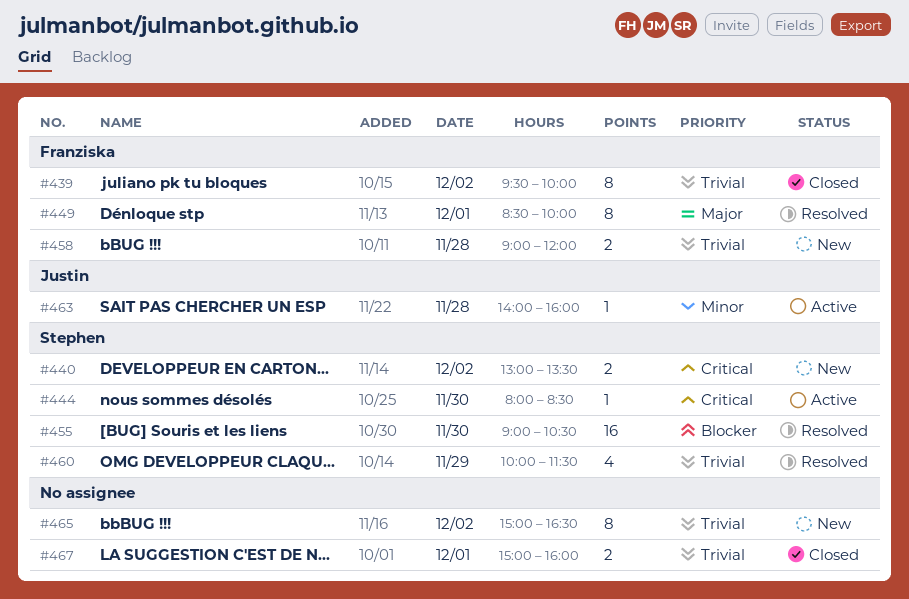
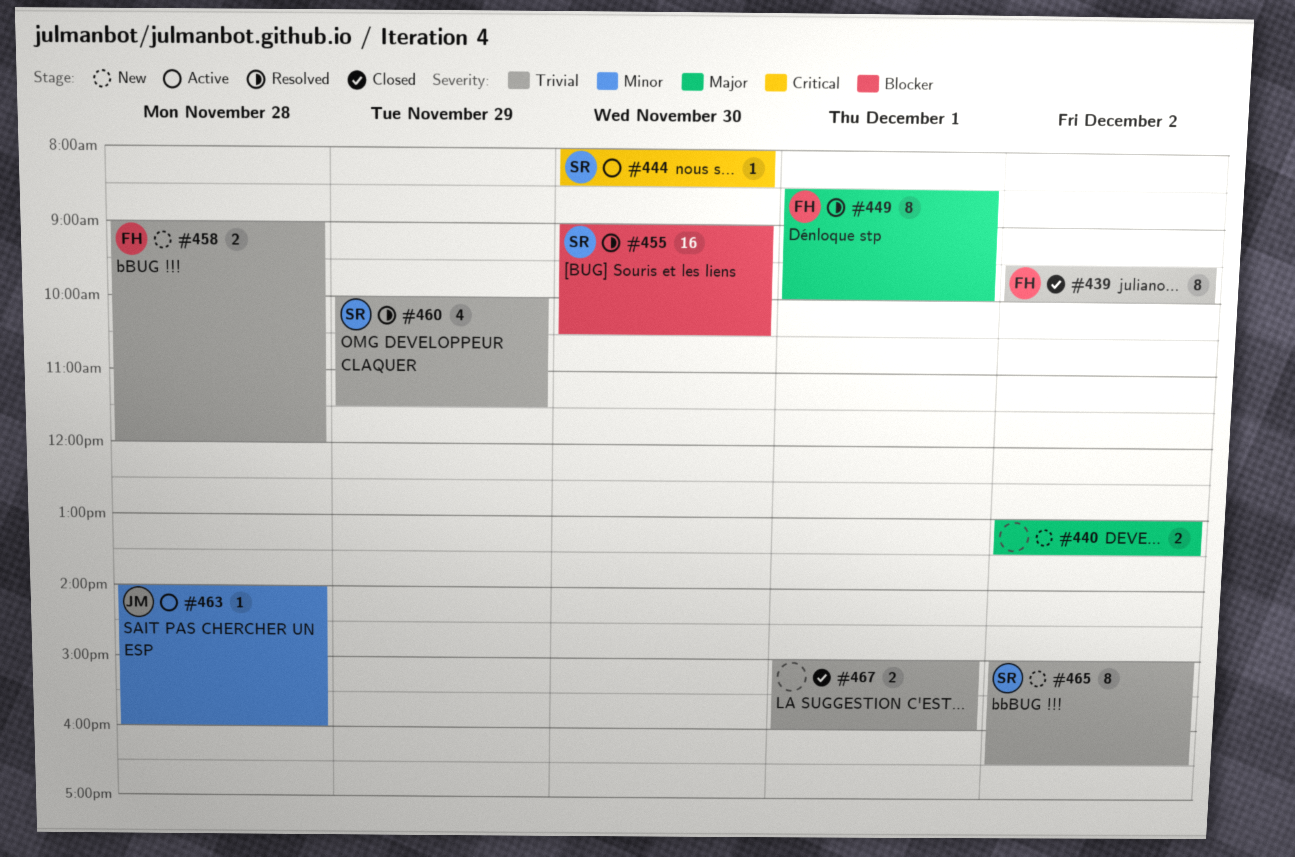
#440, owner: Stephen -> none
#440, priority: Critical -> Major
#465, owner: none -> Stephen

